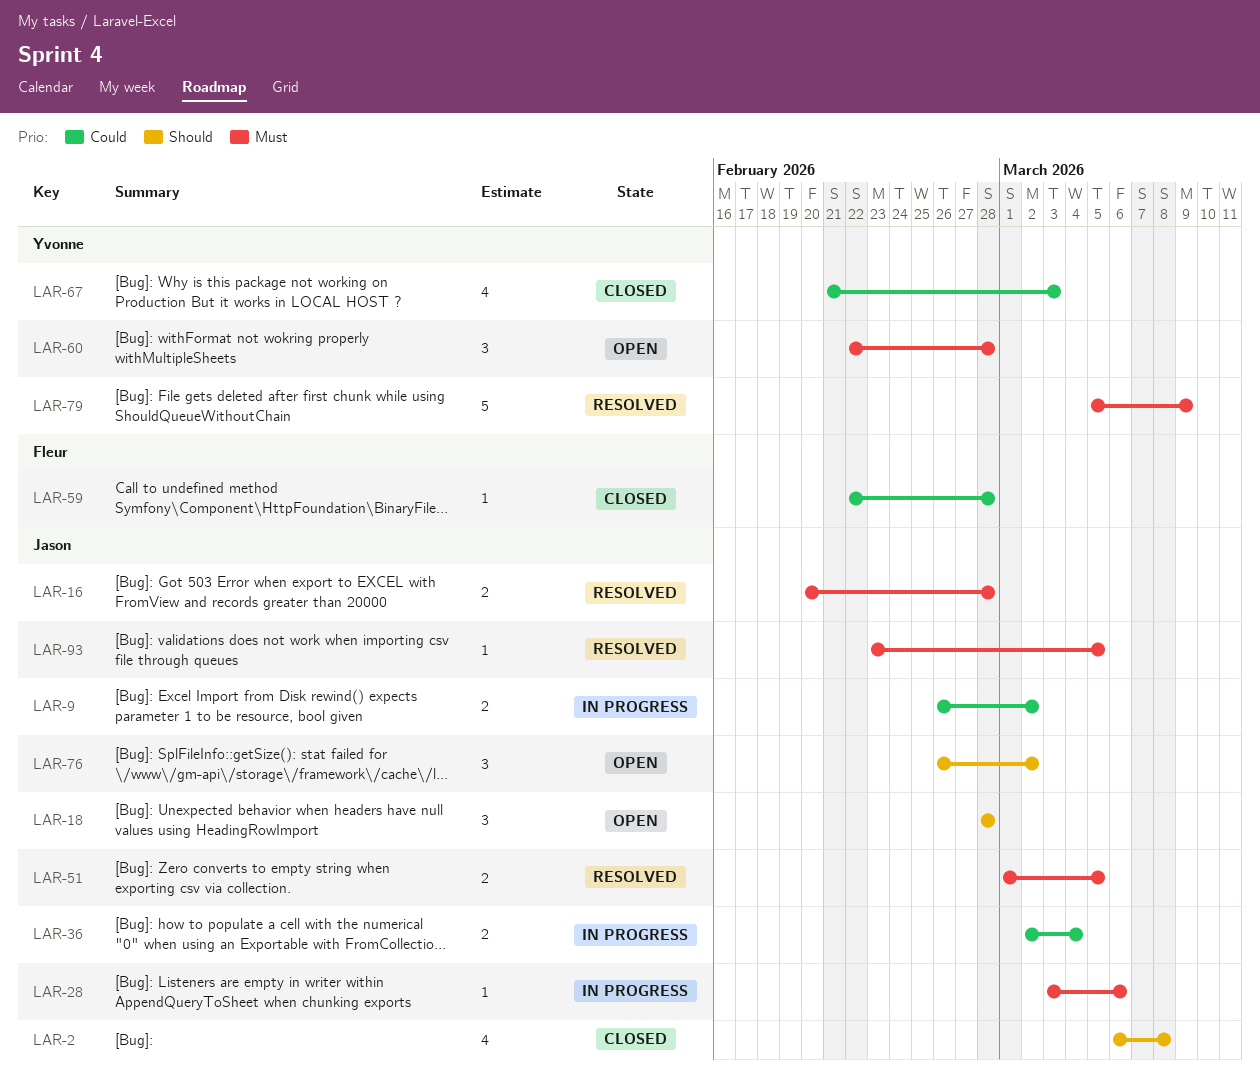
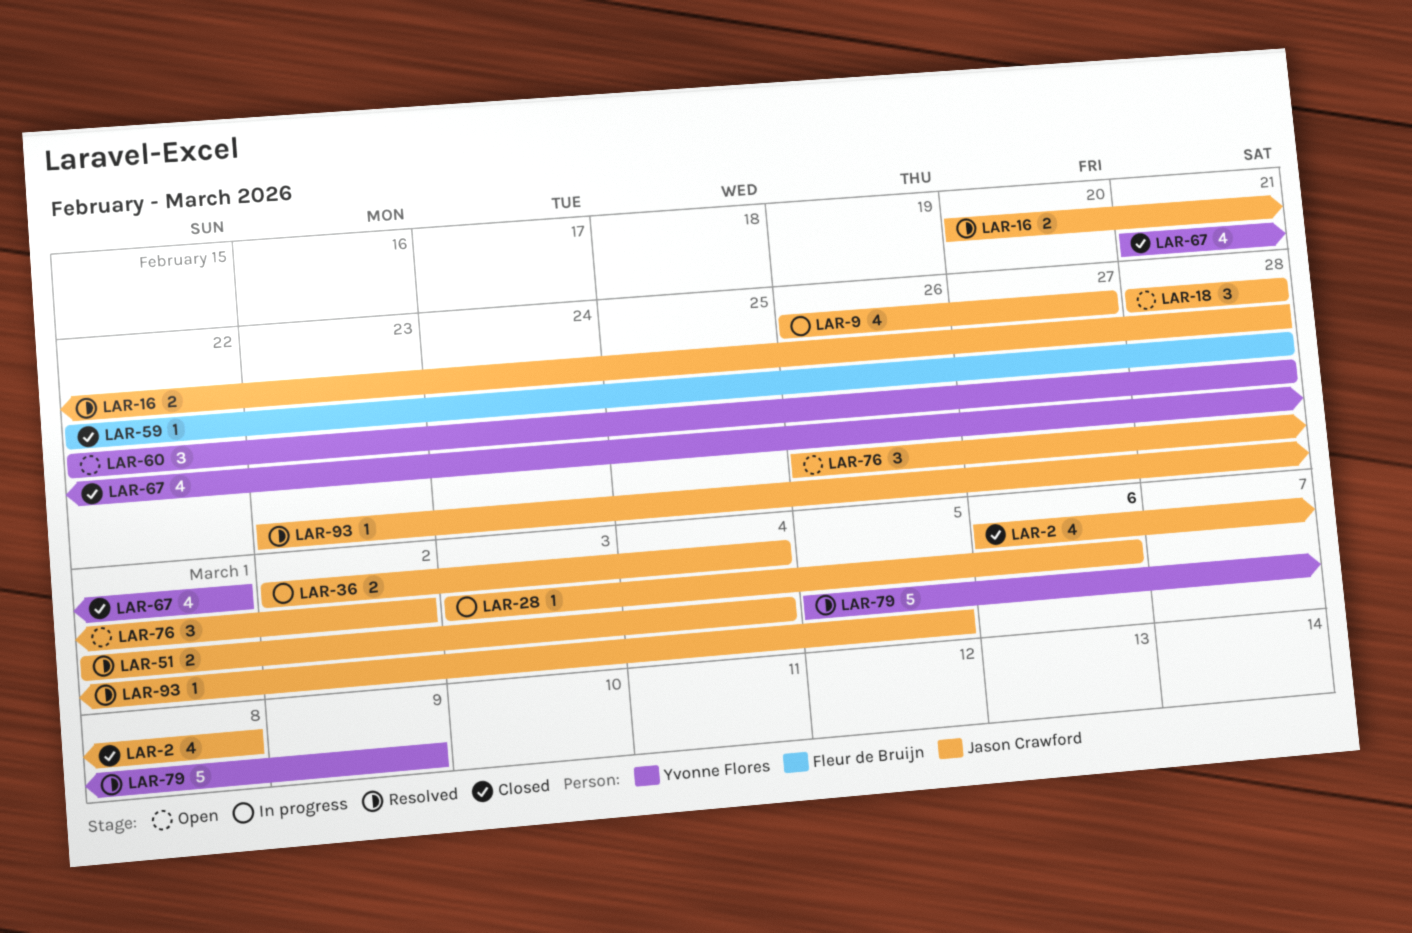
LAR-9, estimate: 2 -> 4
LAR-9, due: Mar 2 -> Feb 27
LAR-51, due: Mar 5 -> Mar 4
LAR-67, due: Mar 3 -> Mar 1

